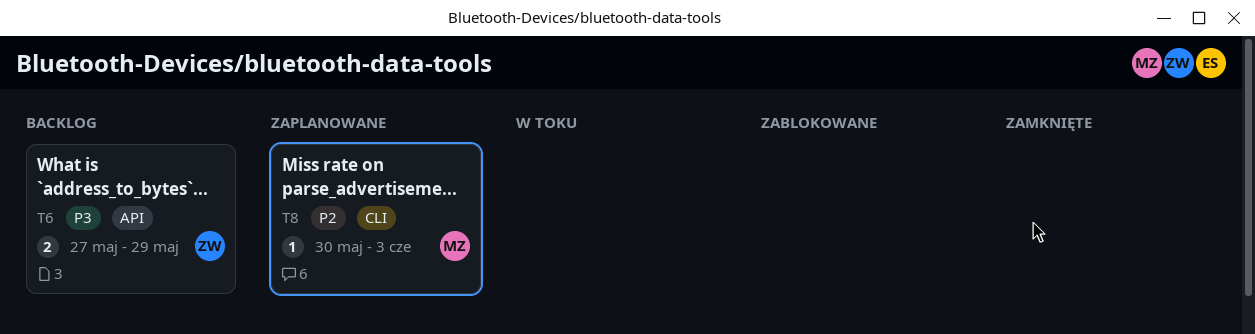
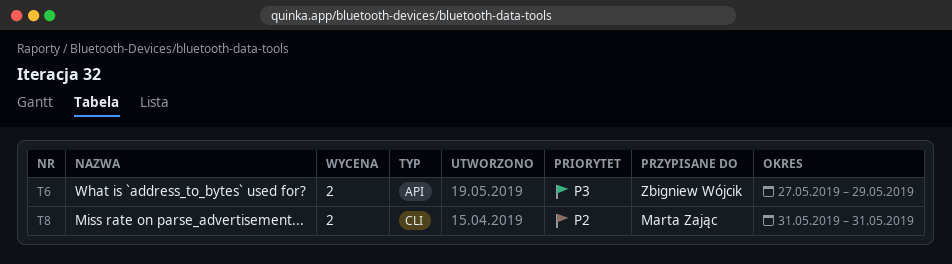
T8, estimate: 1 -> 2
T8, start: May 30 -> May 31
T8, due: Jun 3 -> May 31

